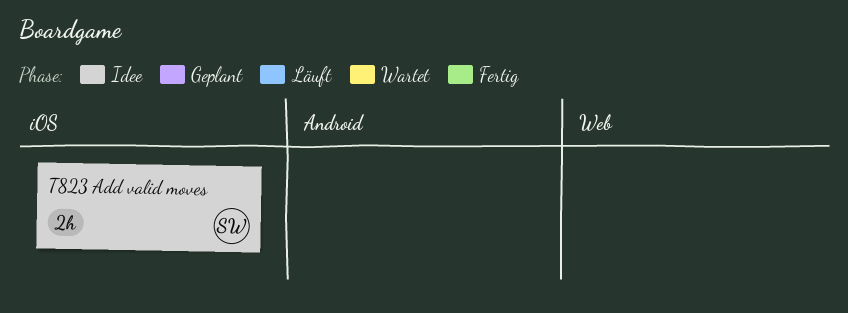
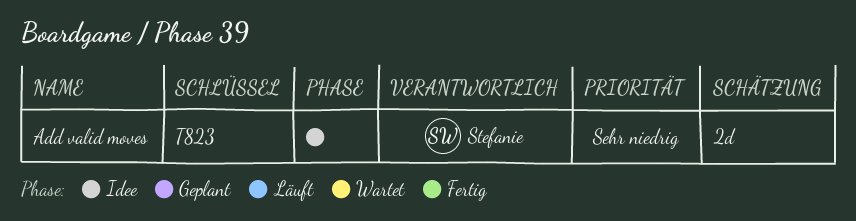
T823, estimate: 2h -> 2d

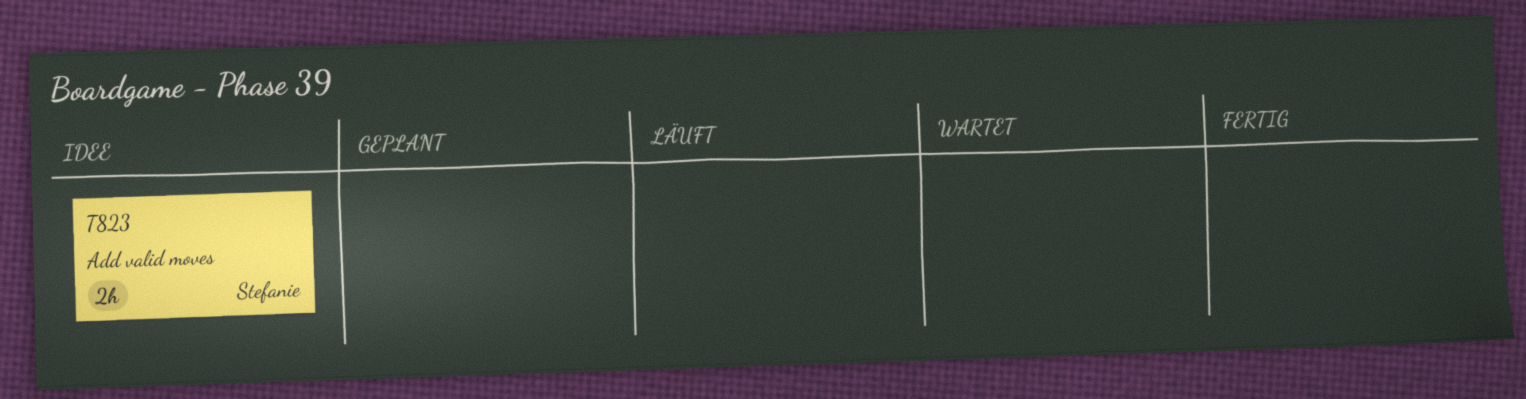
T823, estimate: 2d -> 2h

